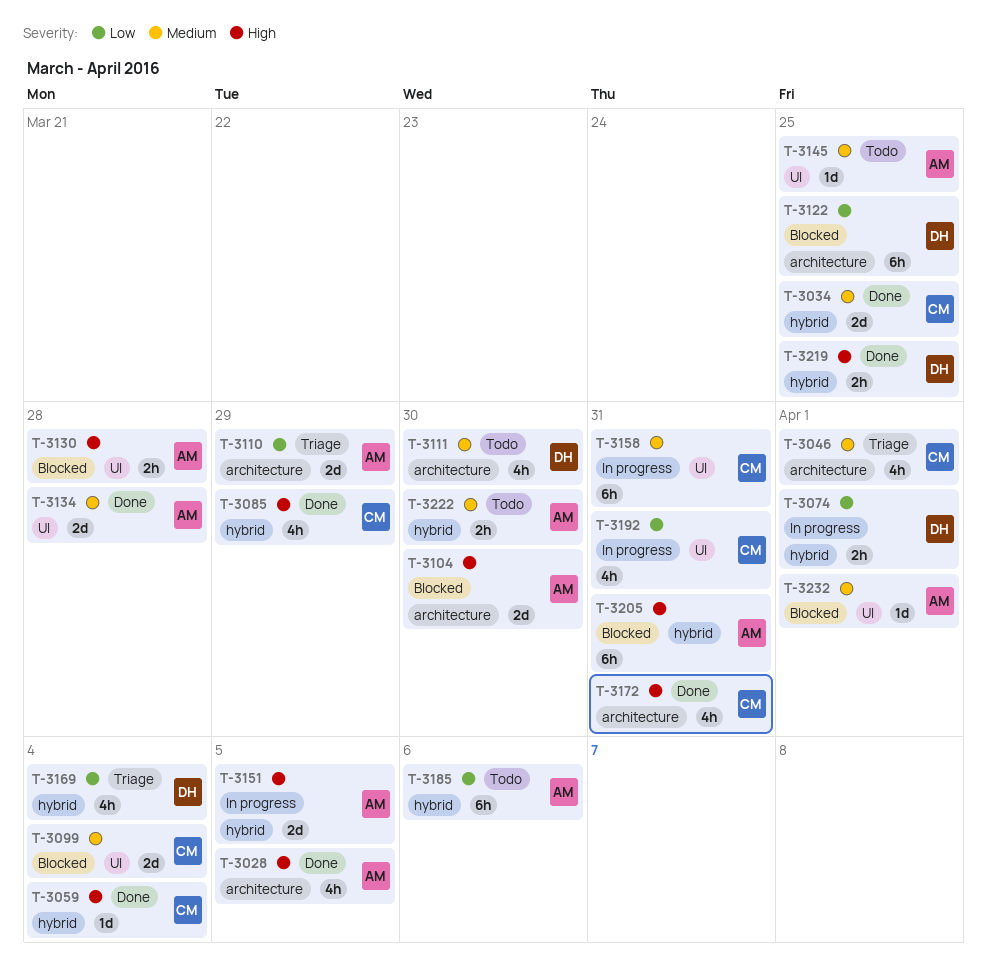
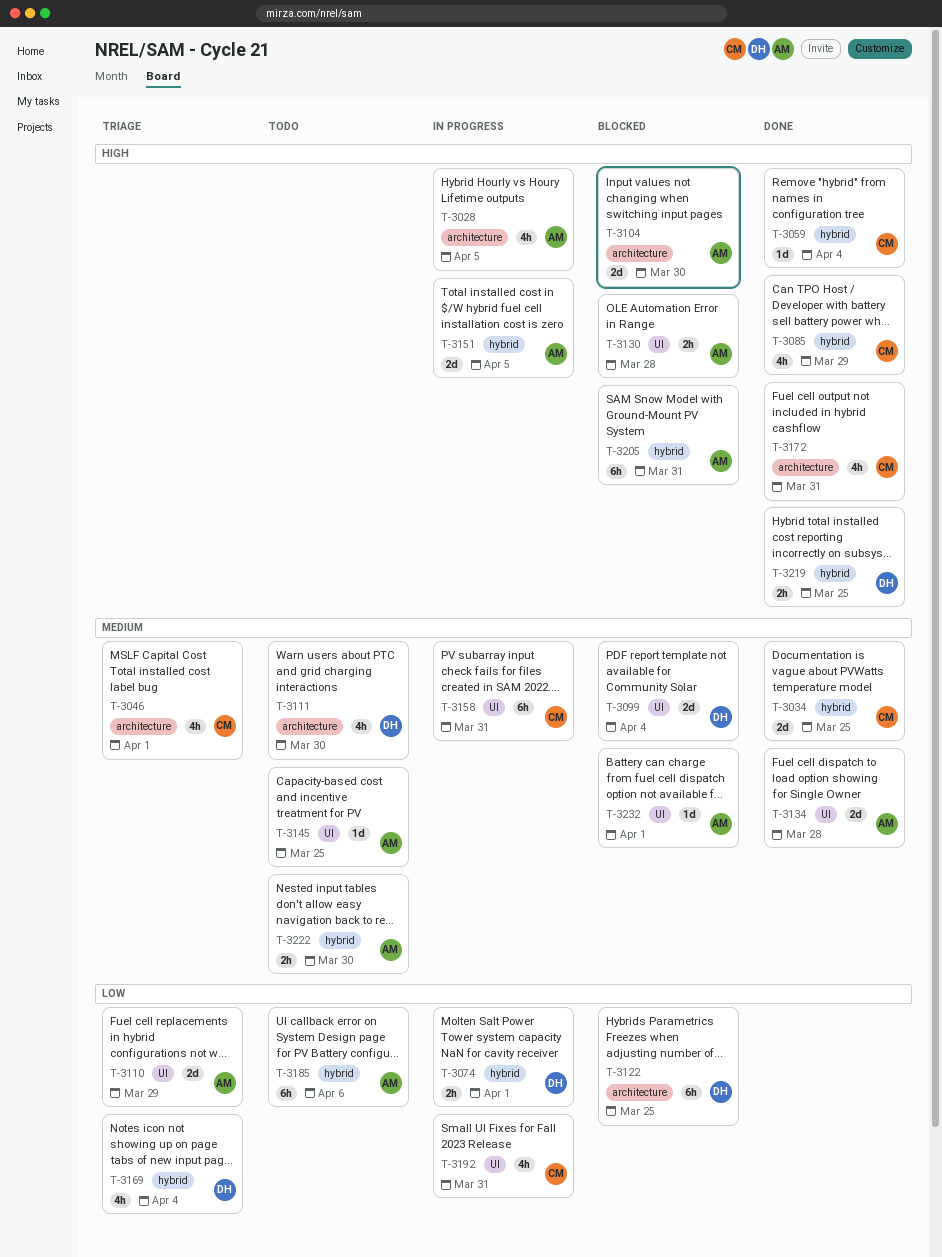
T-3028, status: Done -> In progress
T-3099, owner: CM -> DH
T-3110, label: architecture -> UI

